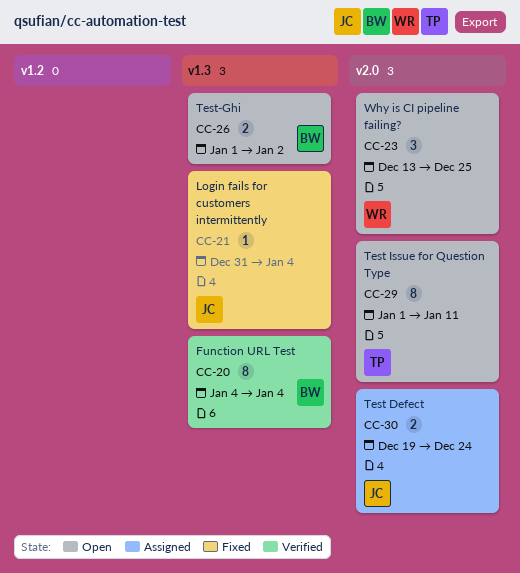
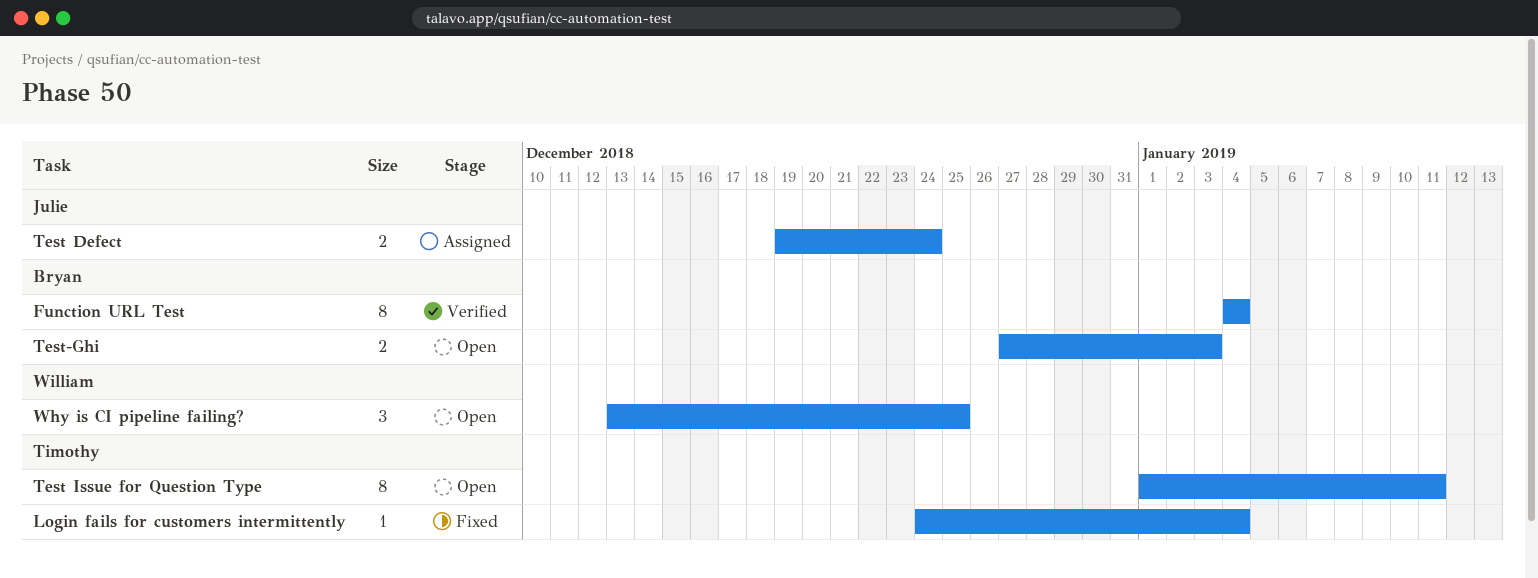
Login fails for customers intermittently, owner: Julie -> Timothy
Login fails for customers intermittently, start: Dec 31 -> Dec 24
Test-Ghi, start: Jan 1 -> Dec 27
Test-Ghi, due: Jan 2 -> Jan 3

